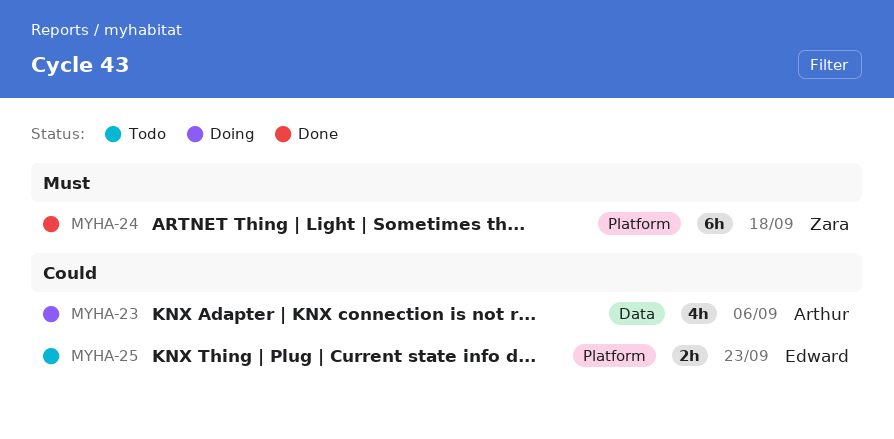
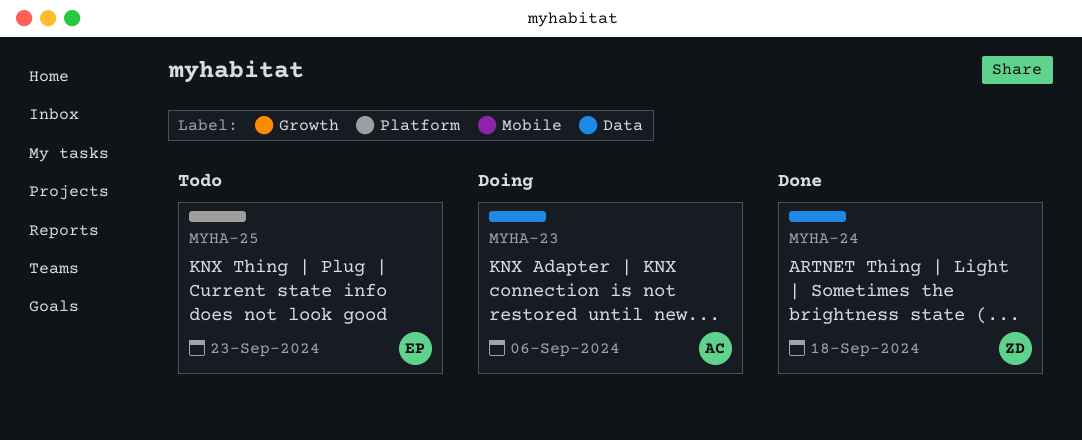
MYHA-24, label: Platform -> Data

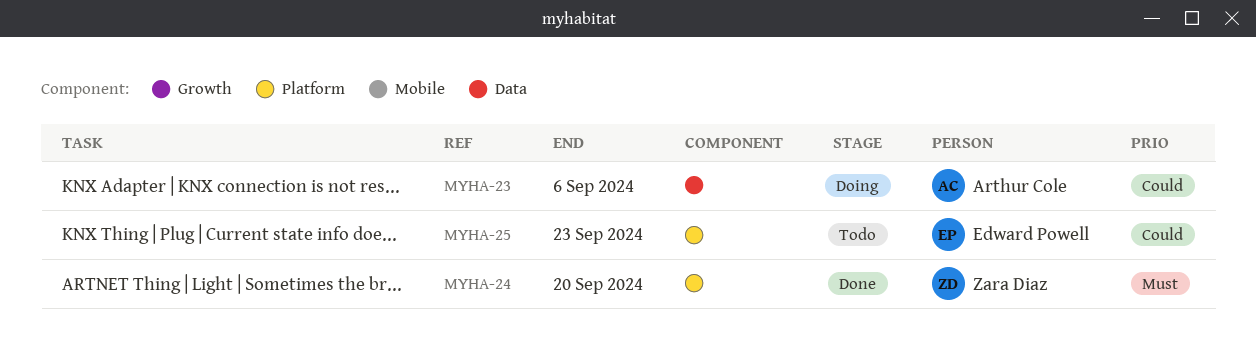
MYHA-24, label: Data -> Platform
MYHA-24, due: Sep 18 -> Sep 20

